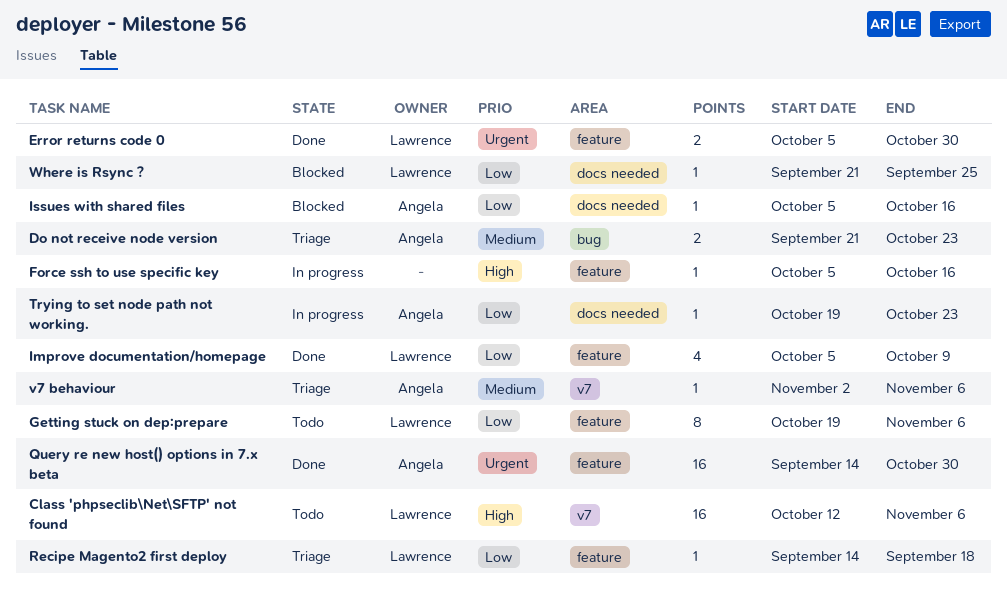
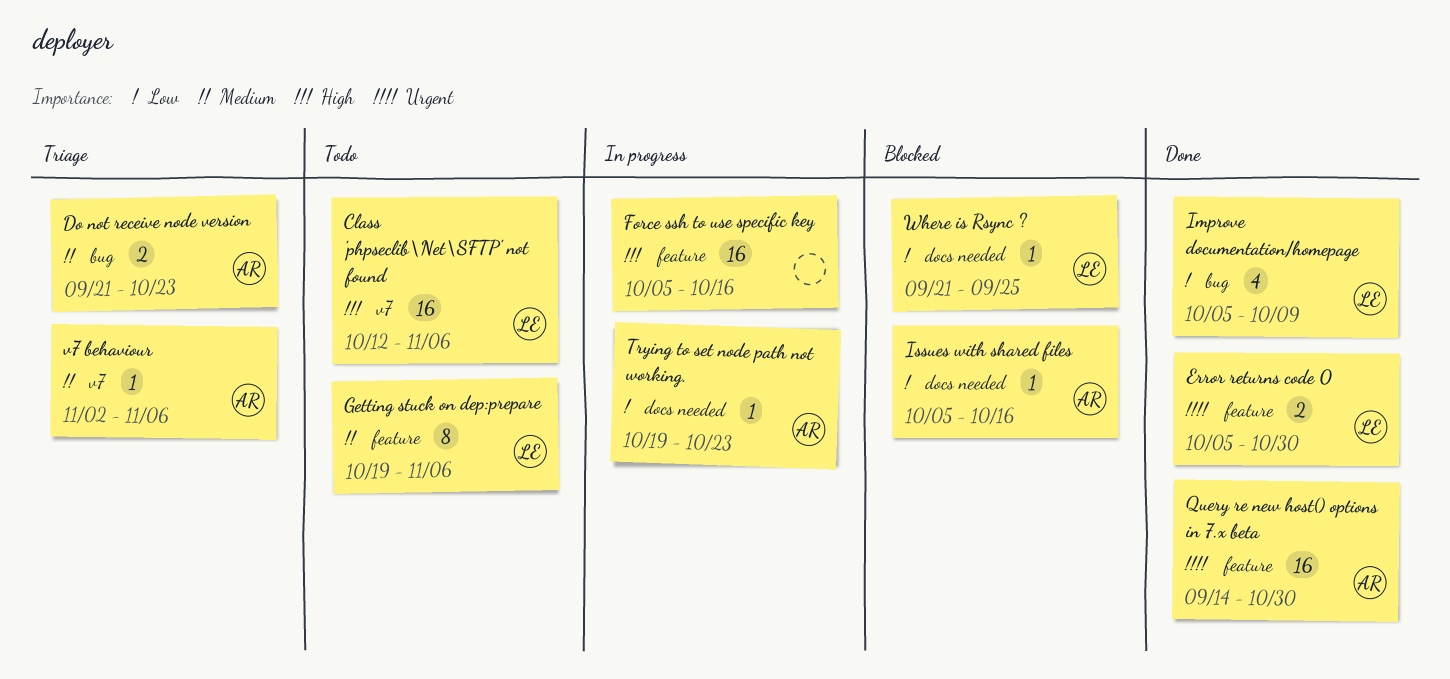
Force ssh to use specific key, estimate: 1 -> 16
Getting stuck on dep:prepare, priority: Low -> Medium
Improve documentation/homepage, label: feature -> bug
Recipe Magento2 first deploy: present -> none

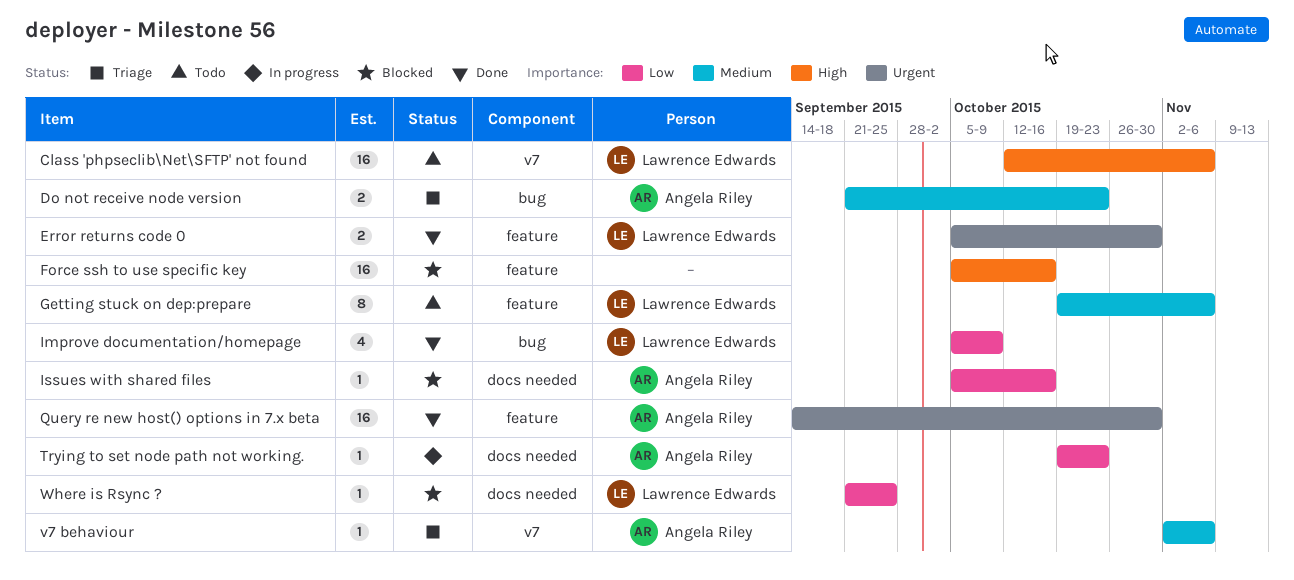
Force ssh to use specific key, status: In progress -> Blocked

